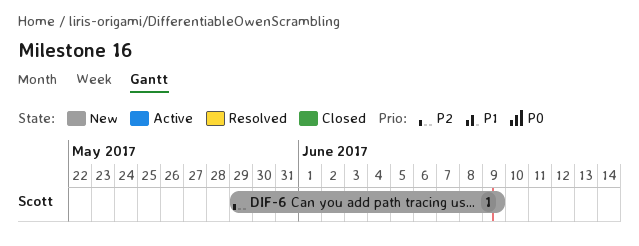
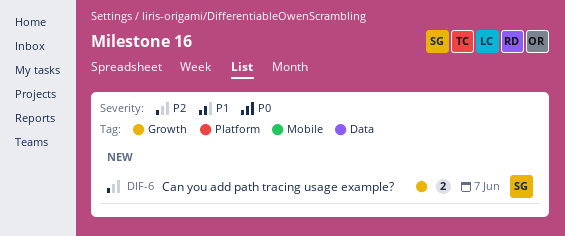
DIF-6, estimate: 1 -> 2
DIF-6, due: Jun 9 -> Jun 7

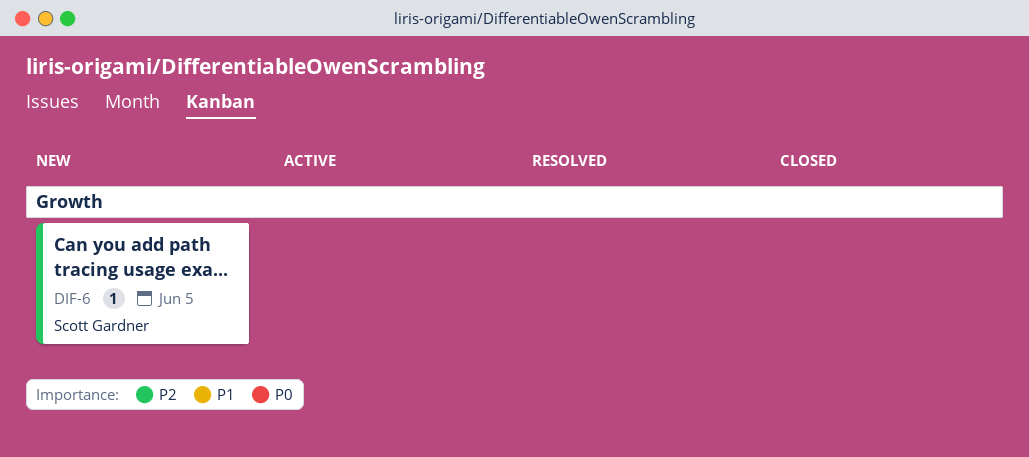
DIF-6, estimate: 2 -> 1
DIF-6, due: Jun 7 -> Jun 5

